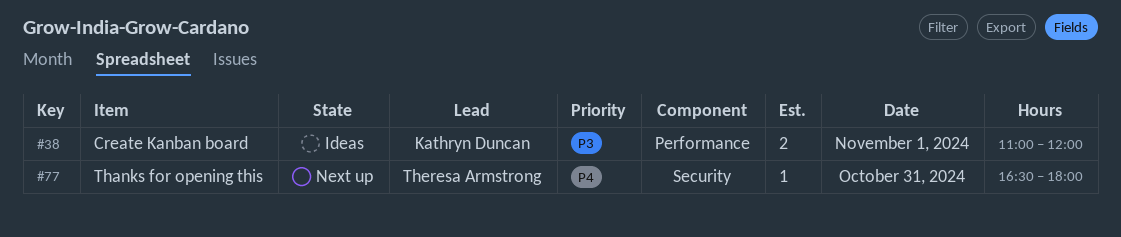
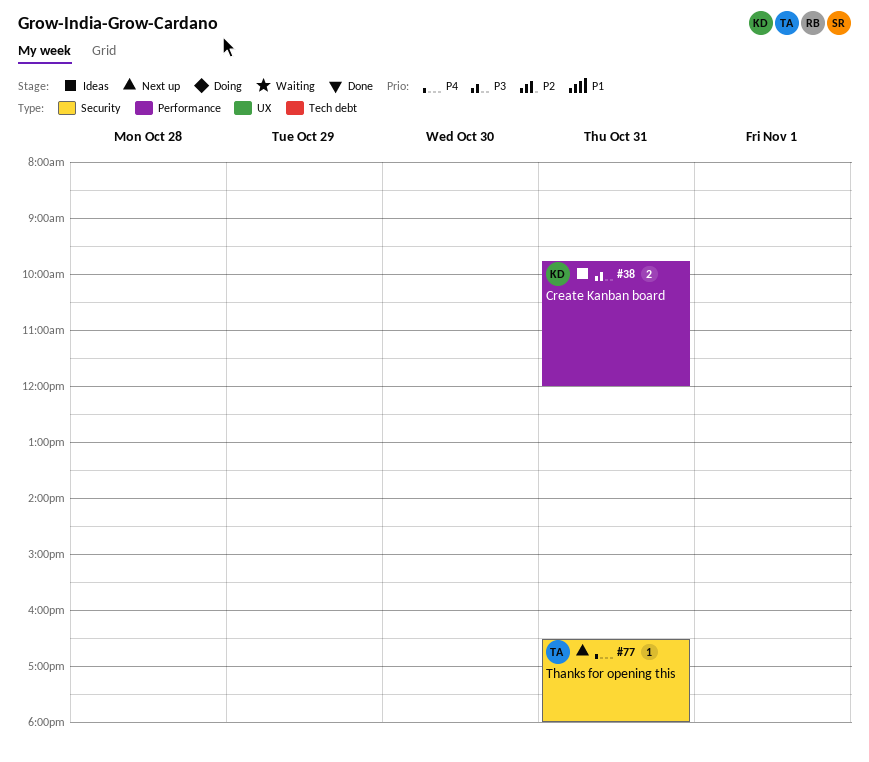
#38, day: Nov 1 -> Oct 31
#38, begins: 11:00 -> 09:45

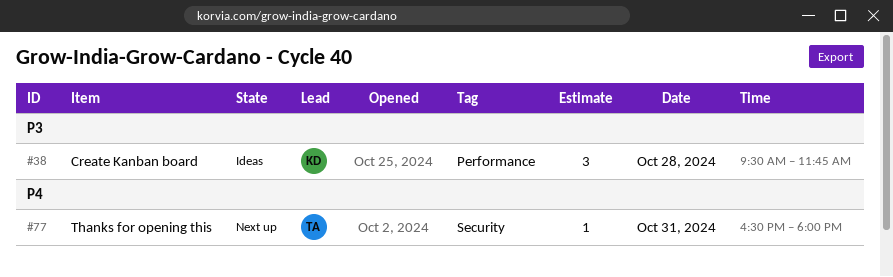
#38, estimate: 2 -> 3
#38, day: Oct 31 -> Oct 28
#38, begins: 09:45 -> 09:30
#38, ends: 12:00 -> 11:45

